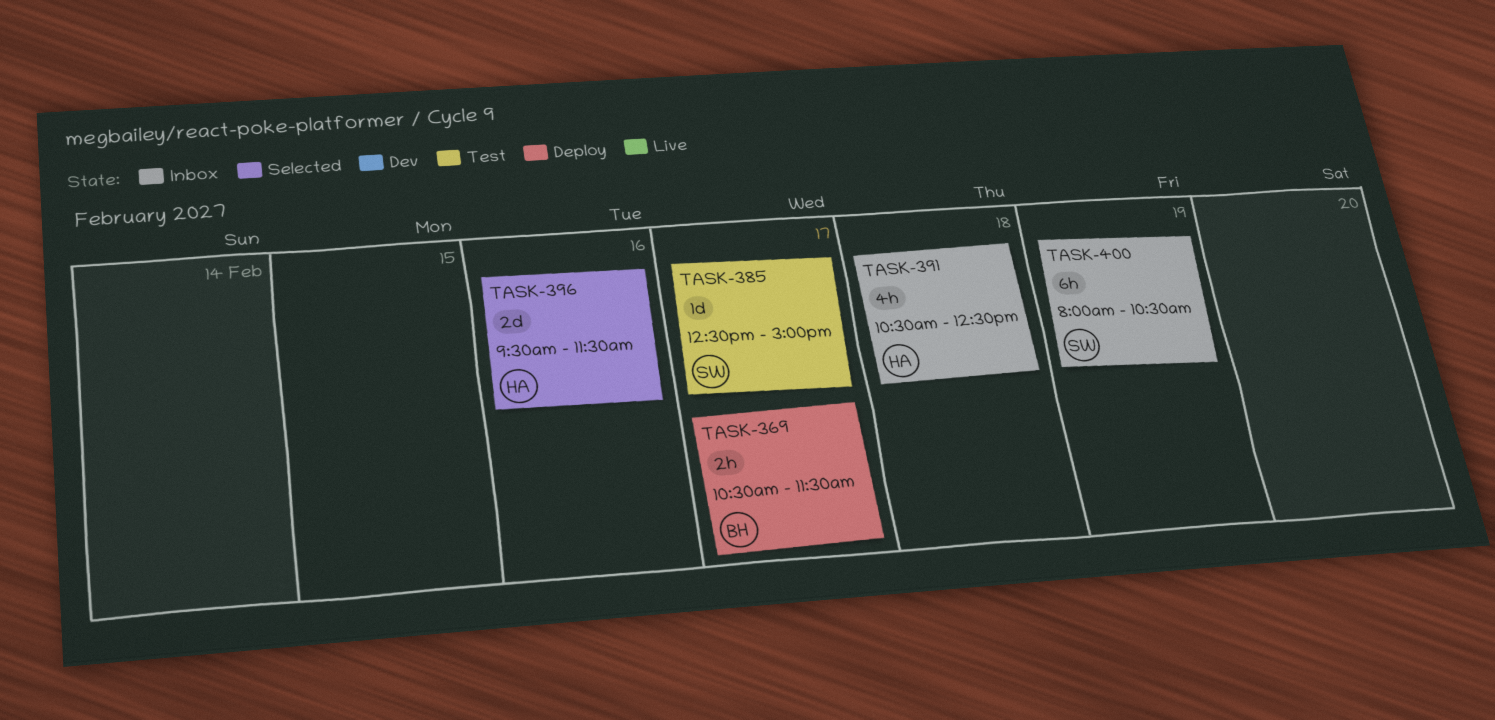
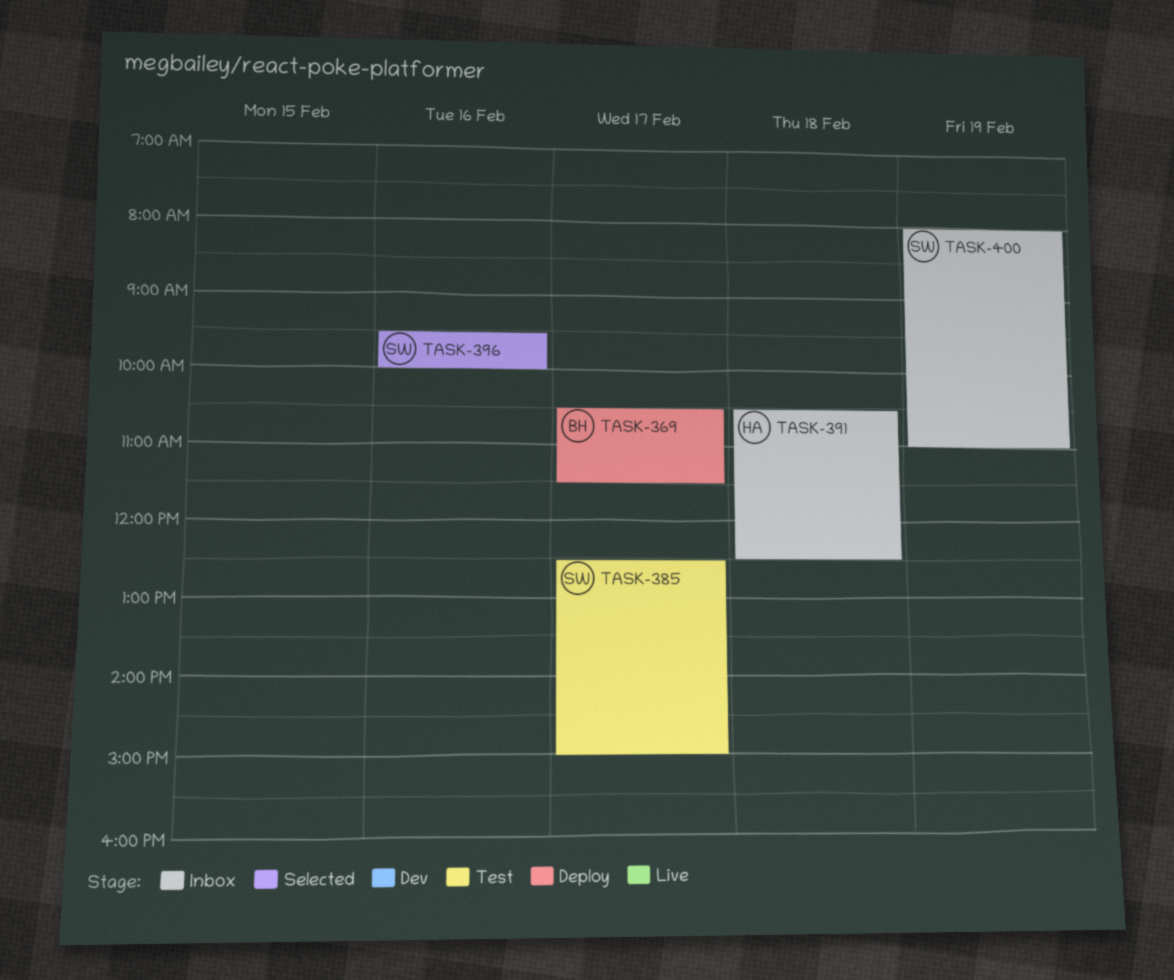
TASK-396, owner: HA -> SW
TASK-396, ends: 11:30 -> 10:00
TASK-400, ends: 10:30 -> 11:00

